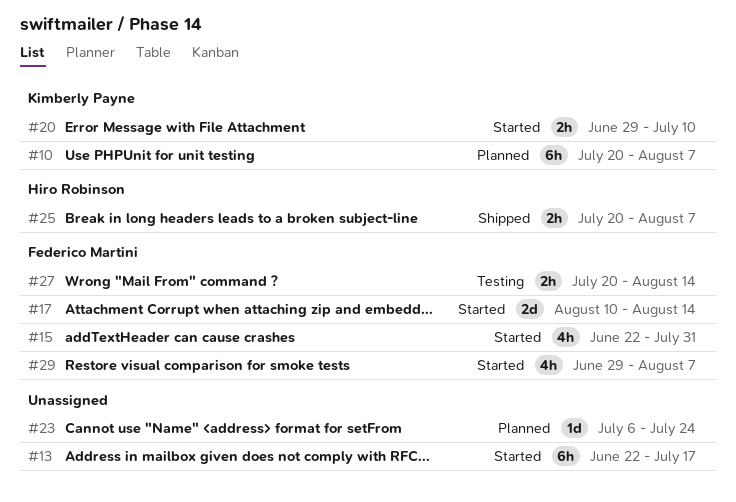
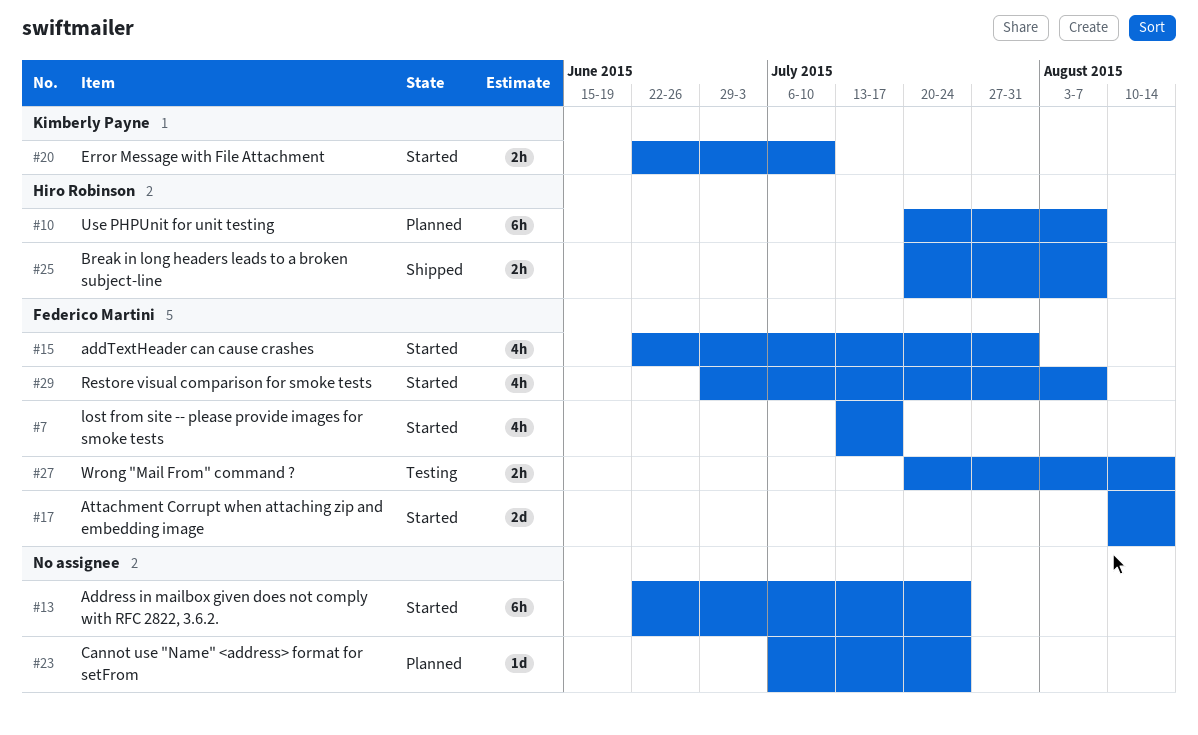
#7: none -> present
#10, owner: Kimberly Payne -> Hiro Robinson
#13, due: Jul 17 -> Jul 24
#20, start: Jun 29 -> Jun 22

